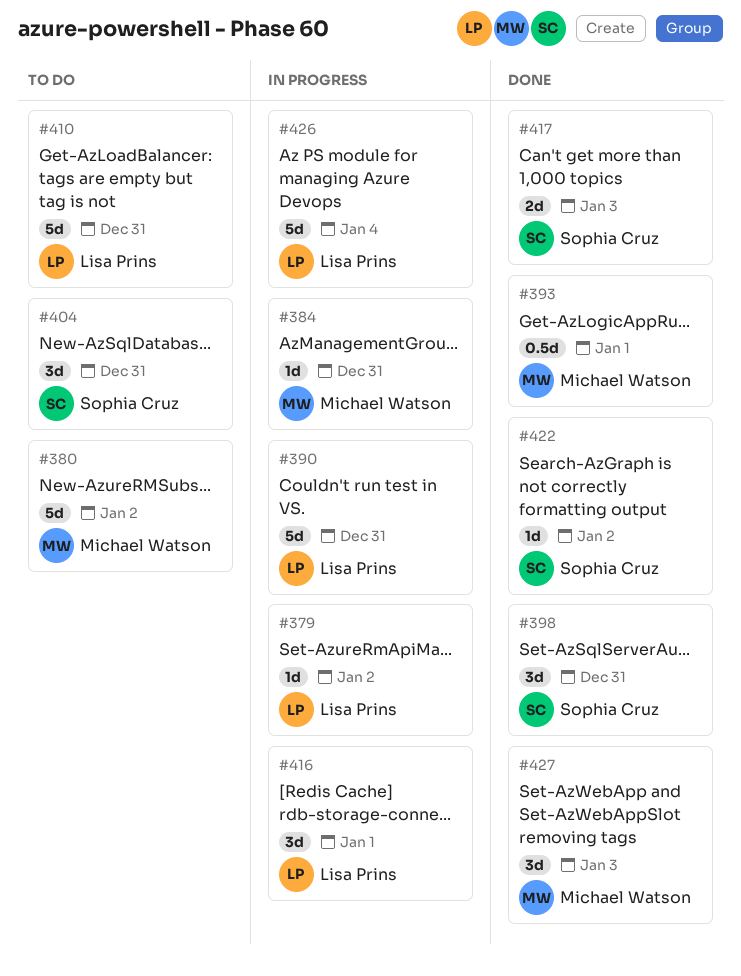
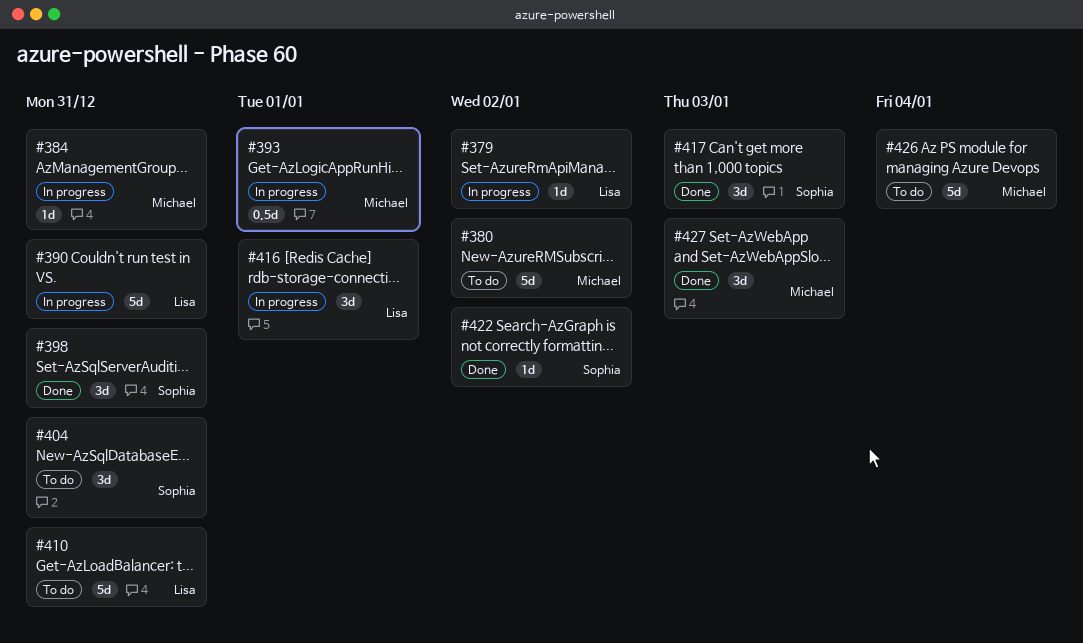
#393, status: Done -> In progress
#417, estimate: 2d -> 3d
#426, status: In progress -> To do
#426, owner: Lisa Prins -> Michael Watson

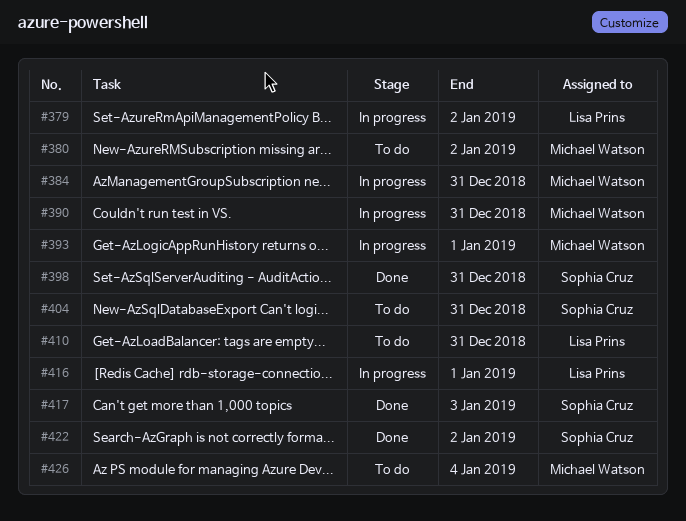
#390, owner: Lisa Prins -> Michael Watson
#427: present -> none

